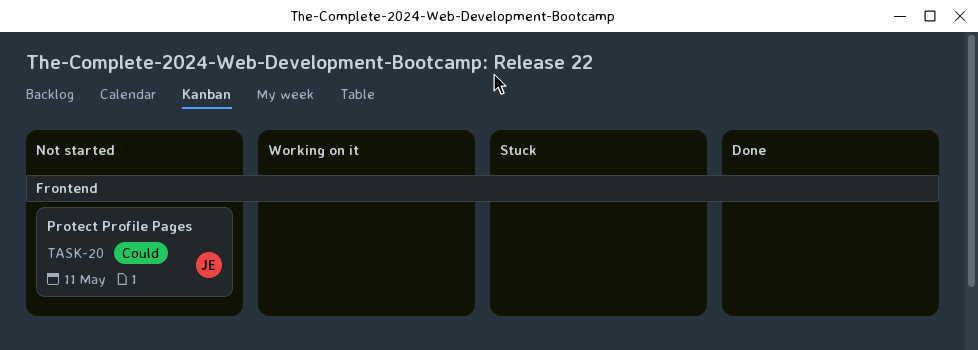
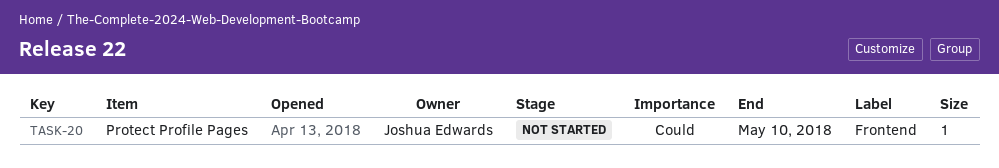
TASK-20, due: May 11 -> May 10

